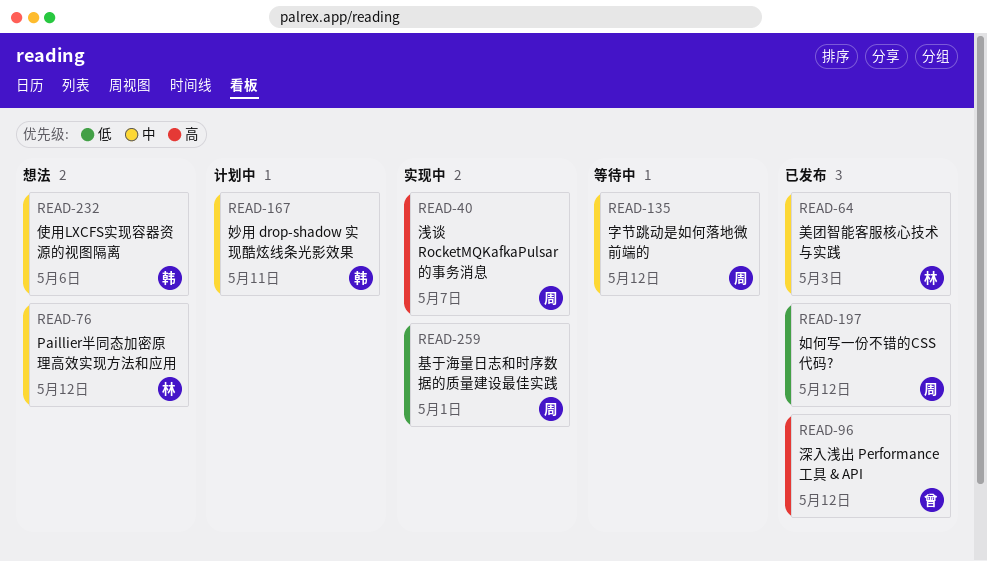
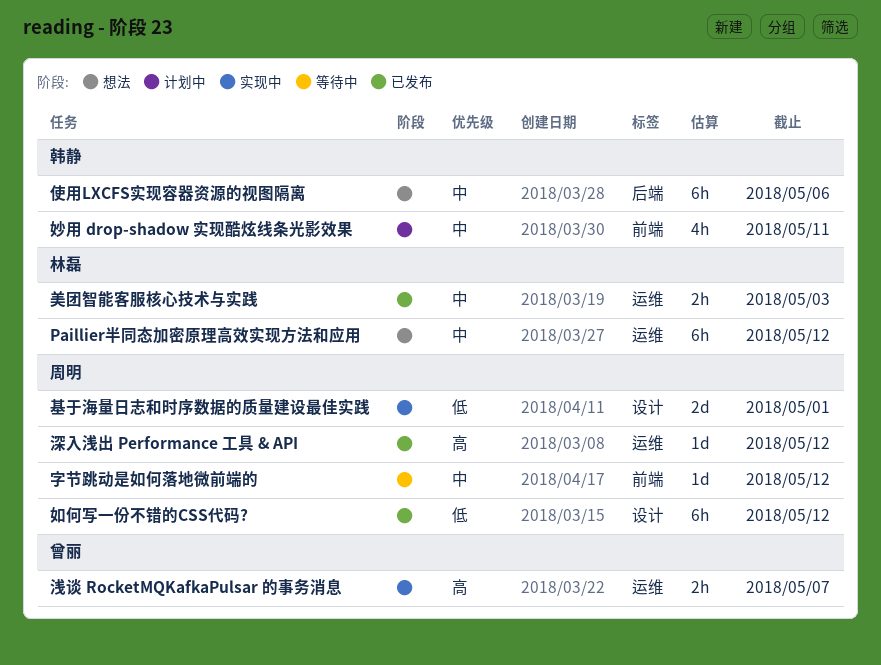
浅谈 RocketMQKafkaPulsar 的事务消息, owner: 周明 -> 曾丽
深入浅出 Performance 工具 & API, owner: 曾丽 -> 周明

